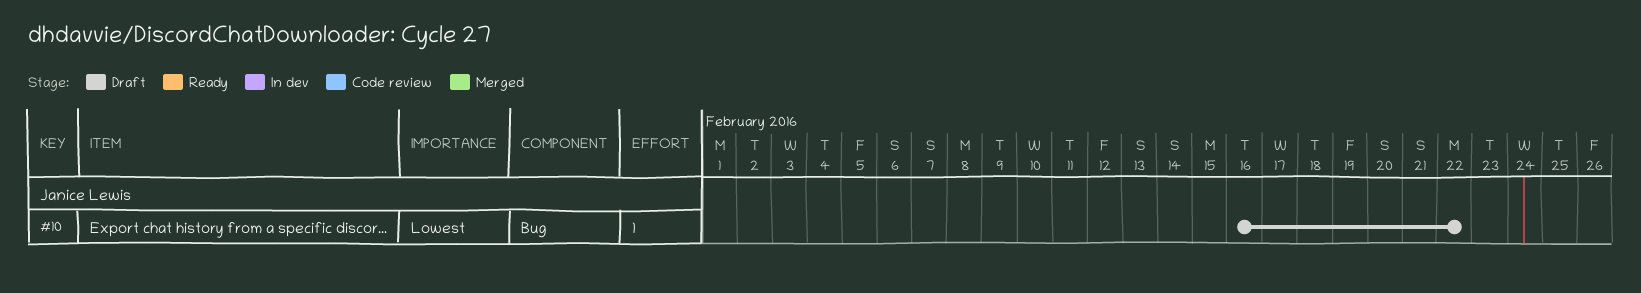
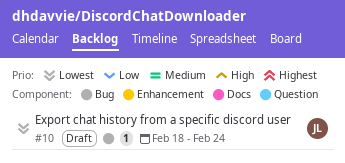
#10, start: Feb 16 -> Feb 18
#10, due: Feb 22 -> Feb 24

